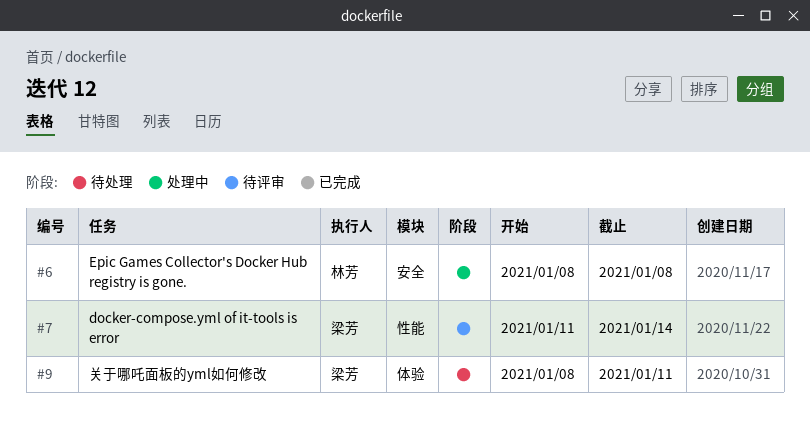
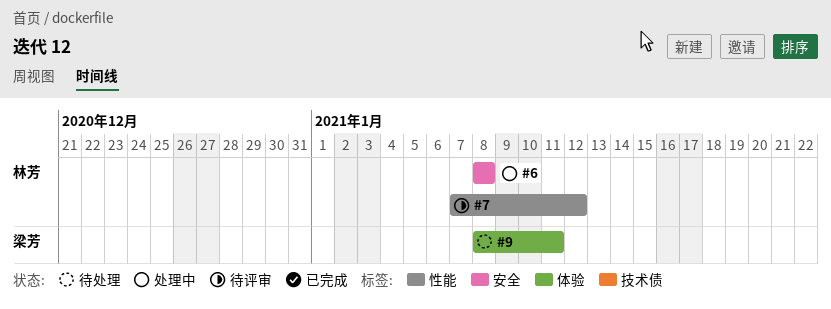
#7, owner: 梁芳 -> 林芳
#7, start: Jan 11 -> Jan 7
#7, due: Jan 14 -> Jan 12

